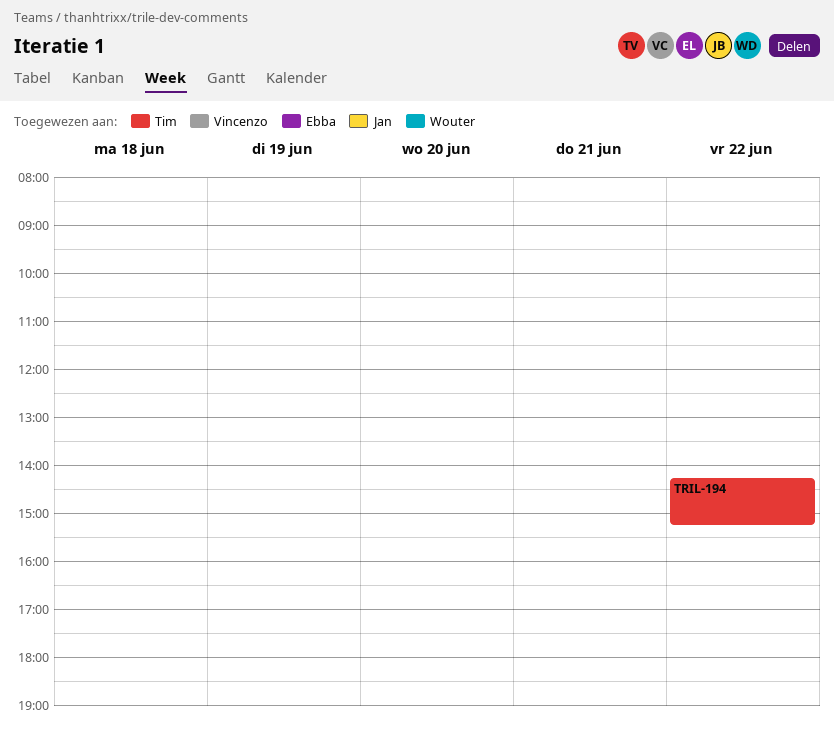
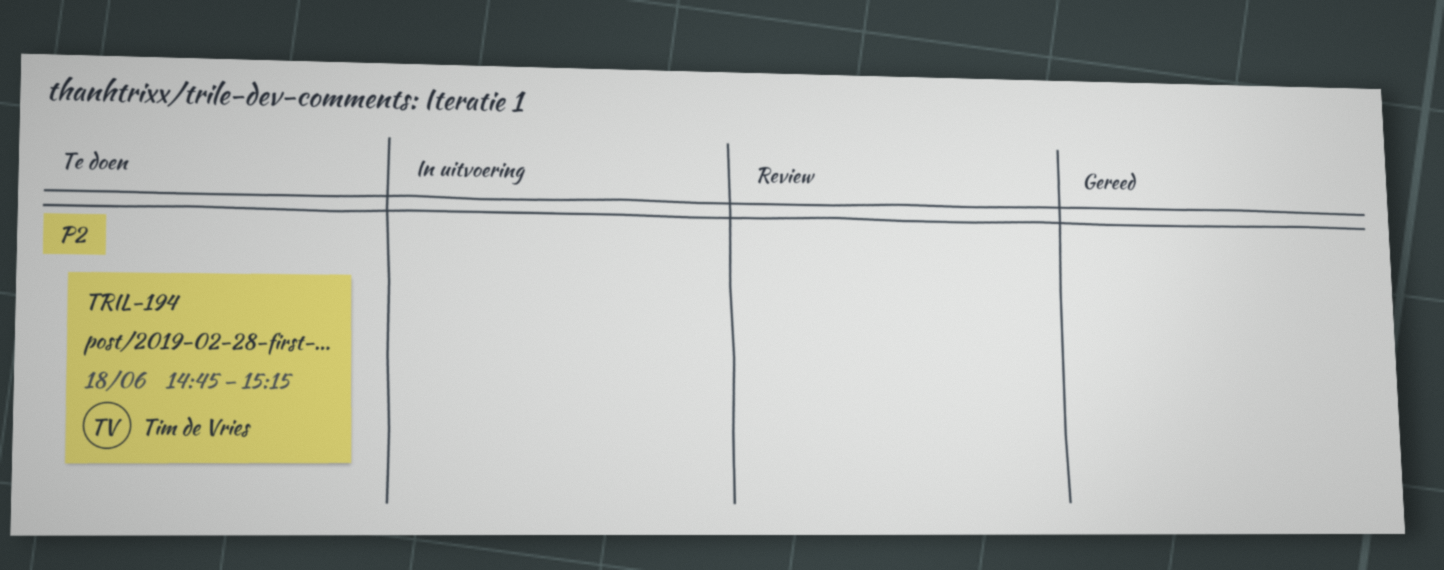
TRIL-194, day: Jun 22 -> Jun 18
TRIL-194, begins: 14:15 -> 14:45

